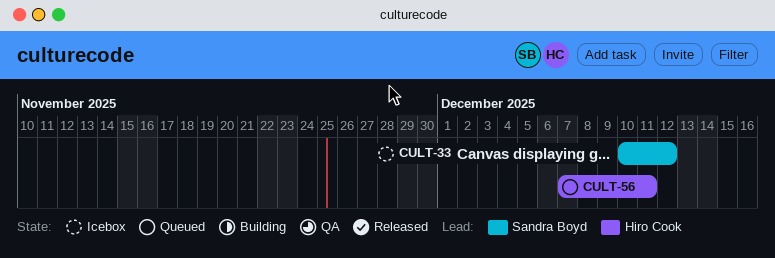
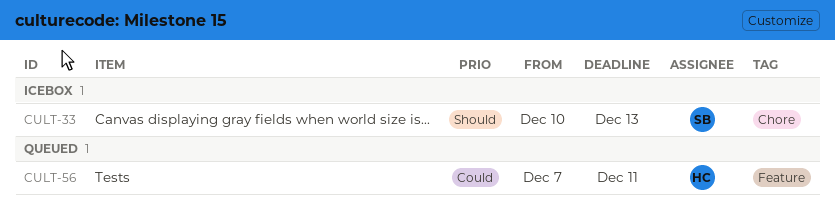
CULT-33, due: Dec 12 -> Dec 13

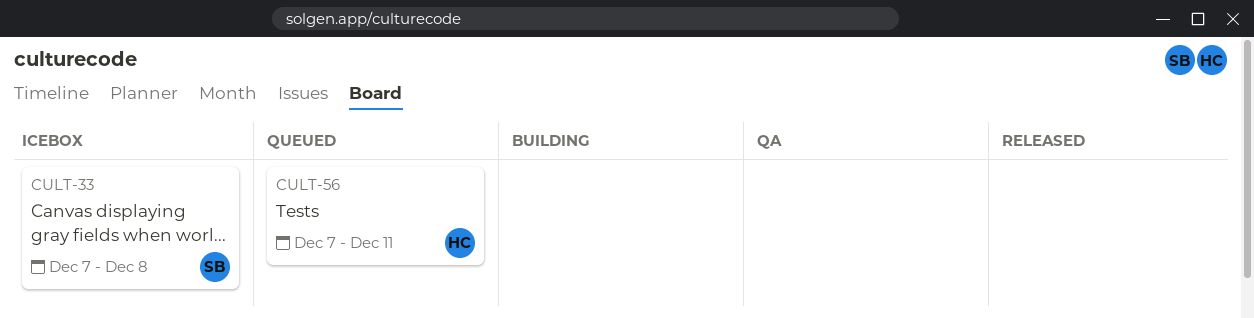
CULT-33, start: Dec 10 -> Dec 7
CULT-33, due: Dec 13 -> Dec 8

